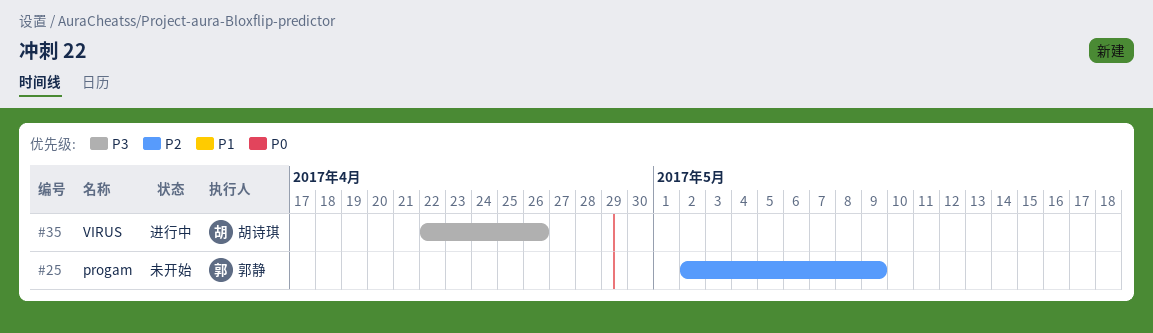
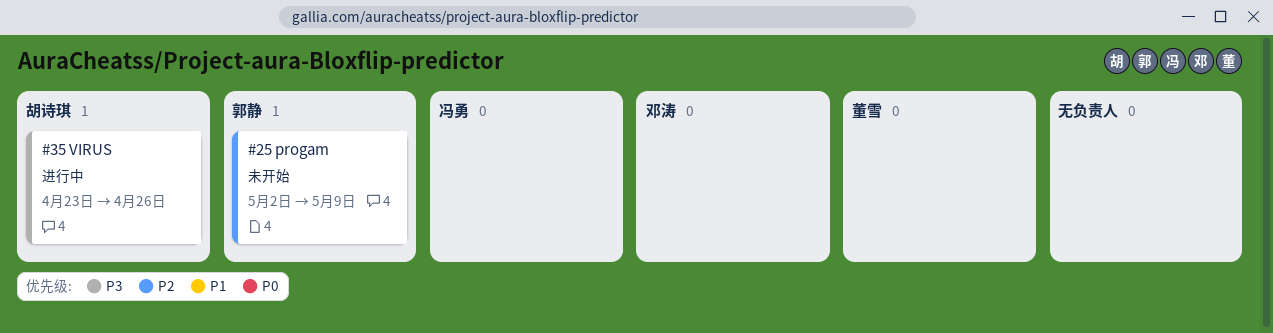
#35, start: Apr 22 -> Apr 23

